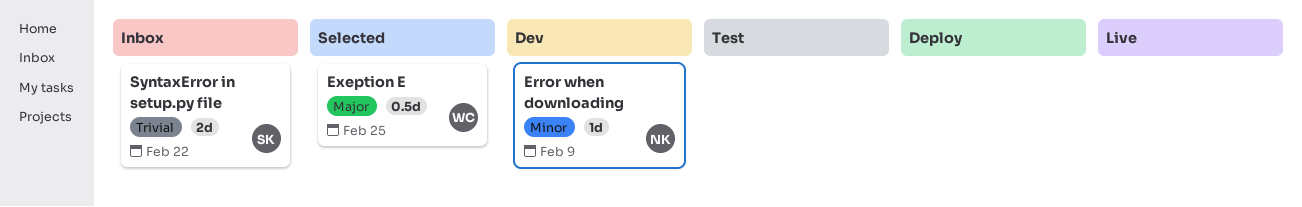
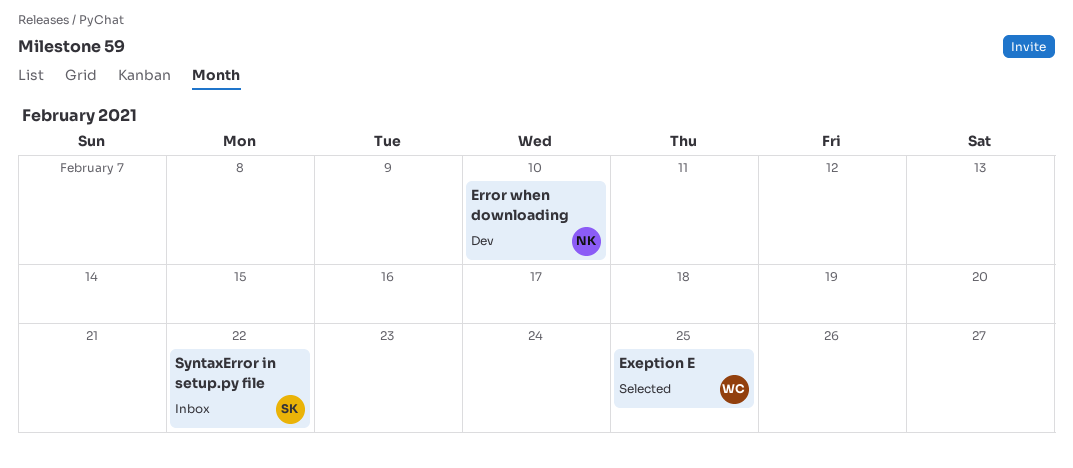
Error when downloading, due: Feb 9 -> Feb 10

